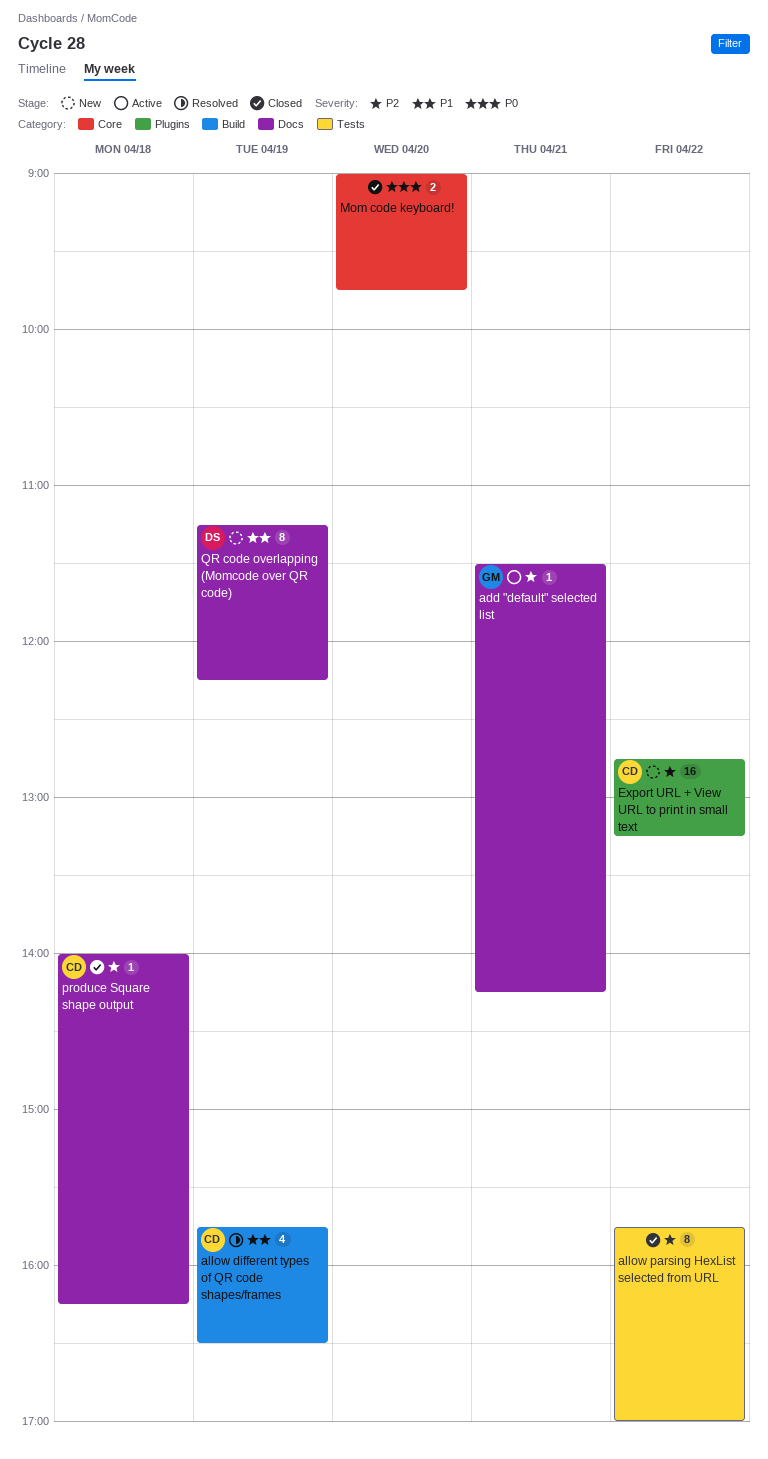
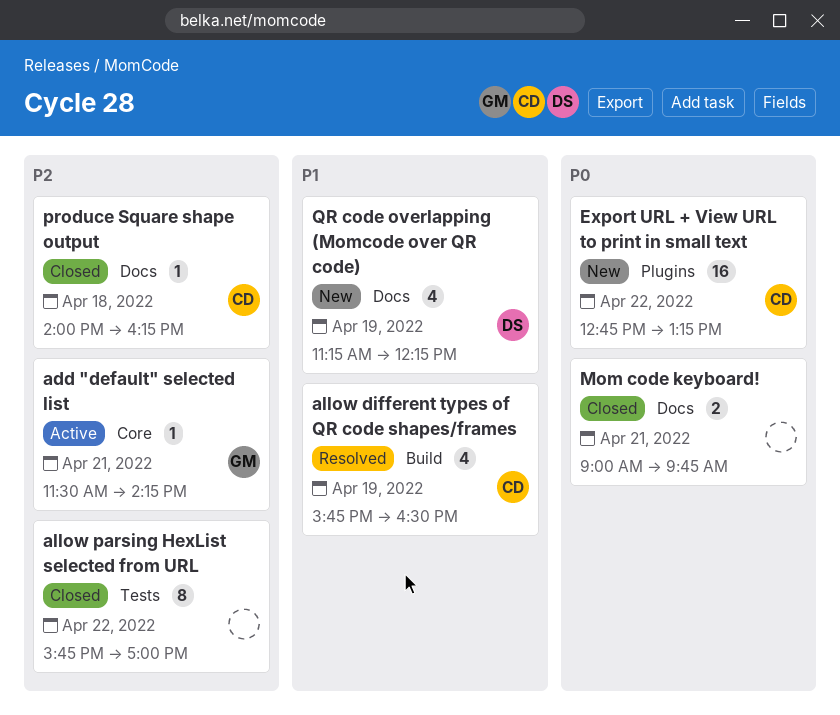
add "default" selected list, label: Docs -> Core
Export URL + View URL to print in small text, priority: P2 -> P0
Mom code keyboard!, label: Core -> Docs
Mom code keyboard!, day: Apr 20 -> Apr 21
QR code overlapping (Momcode over QR code), estimate: 8 -> 4

